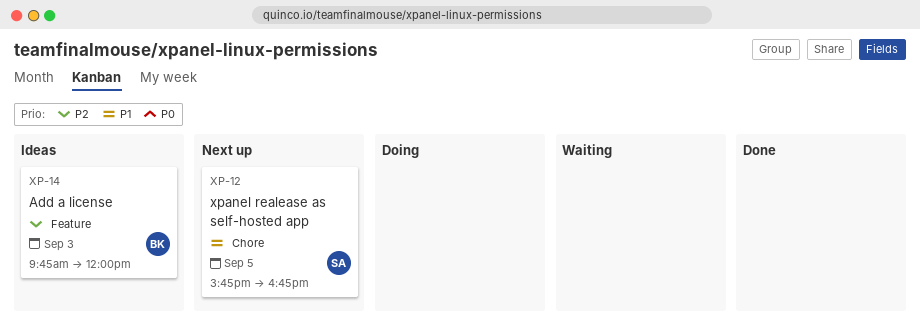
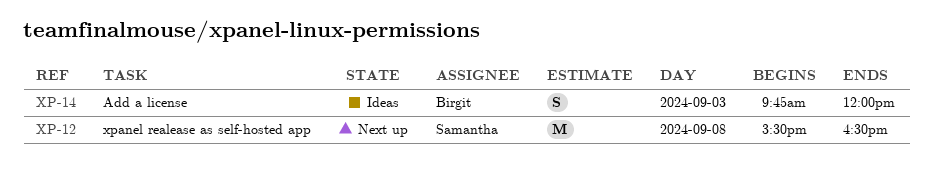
XP-12, day: Sep 5 -> Sep 8
XP-12, begins: 15:45 -> 15:30
XP-12, ends: 16:45 -> 16:30

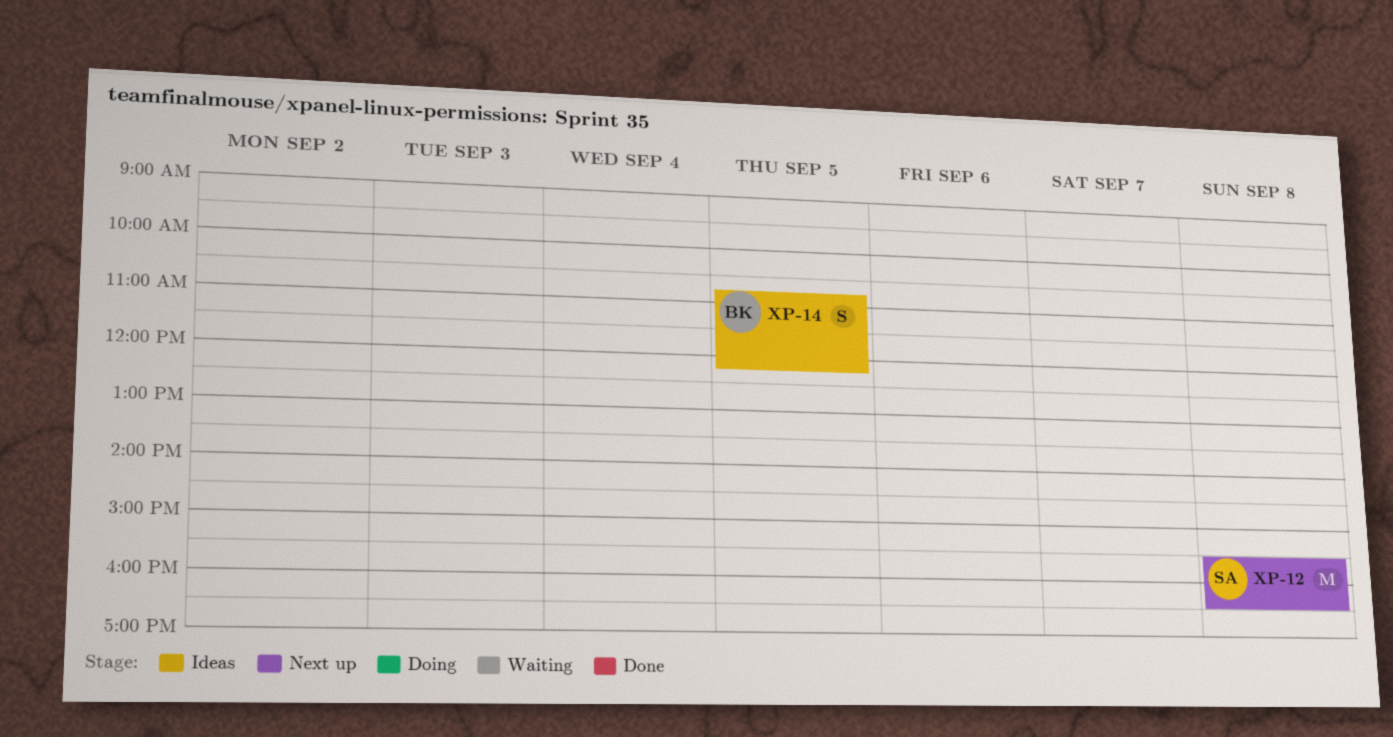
XP-14, day: Sep 3 -> Sep 5
XP-14, begins: 09:45 -> 10:45
XP-14, ends: 12:00 -> 12:15

